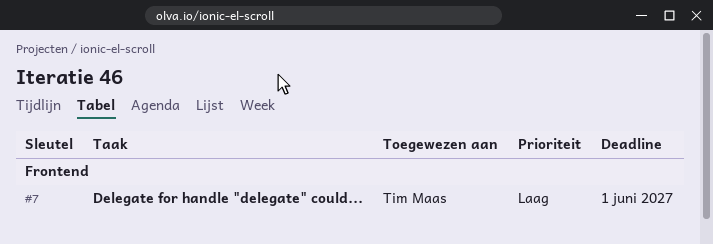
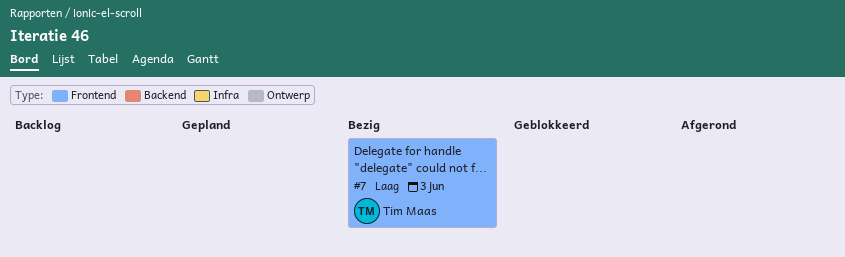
#7, due: Jun 1 -> Jun 3

